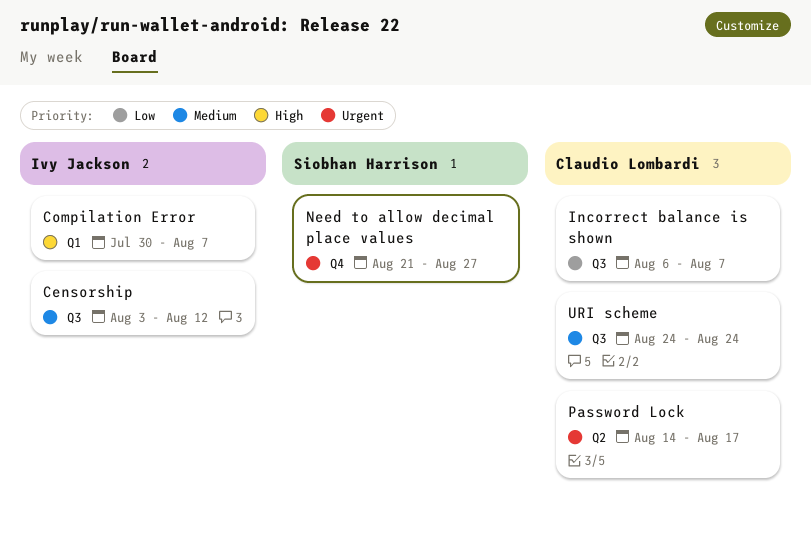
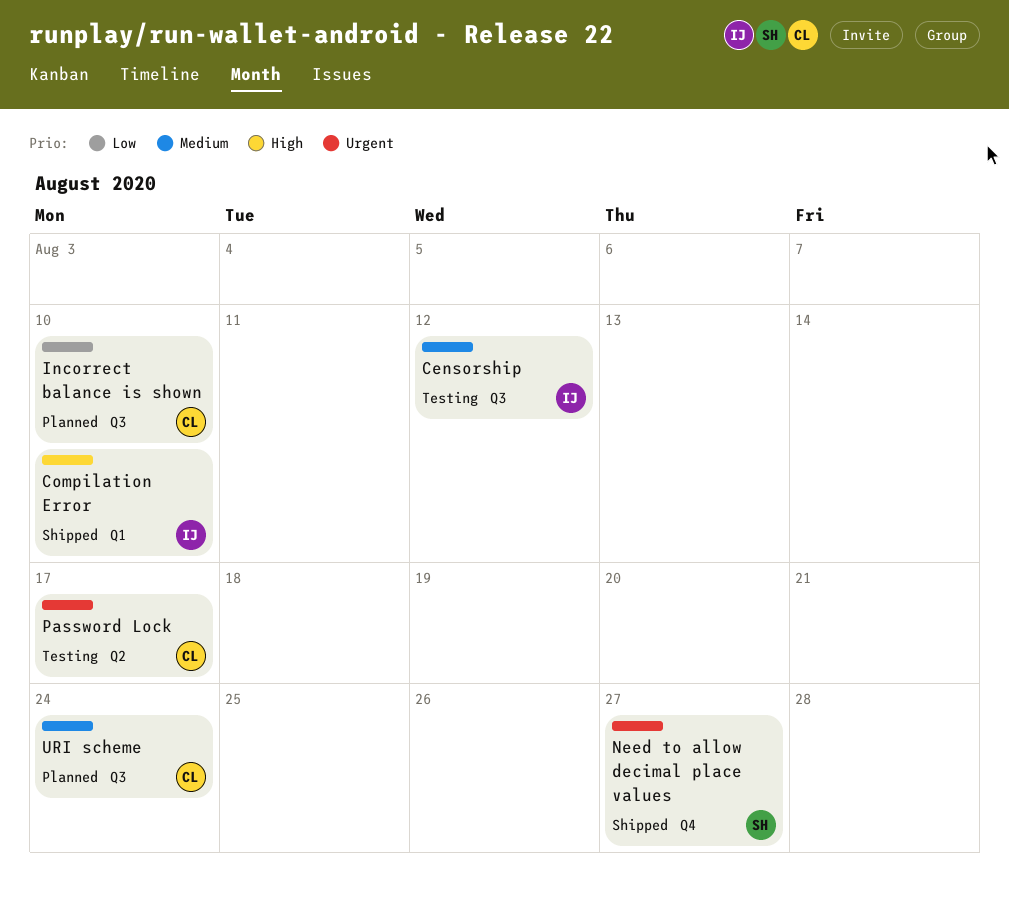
Compilation Error, due: Aug 7 -> Aug 10
Incorrect balance is shown, due: Aug 7 -> Aug 10

